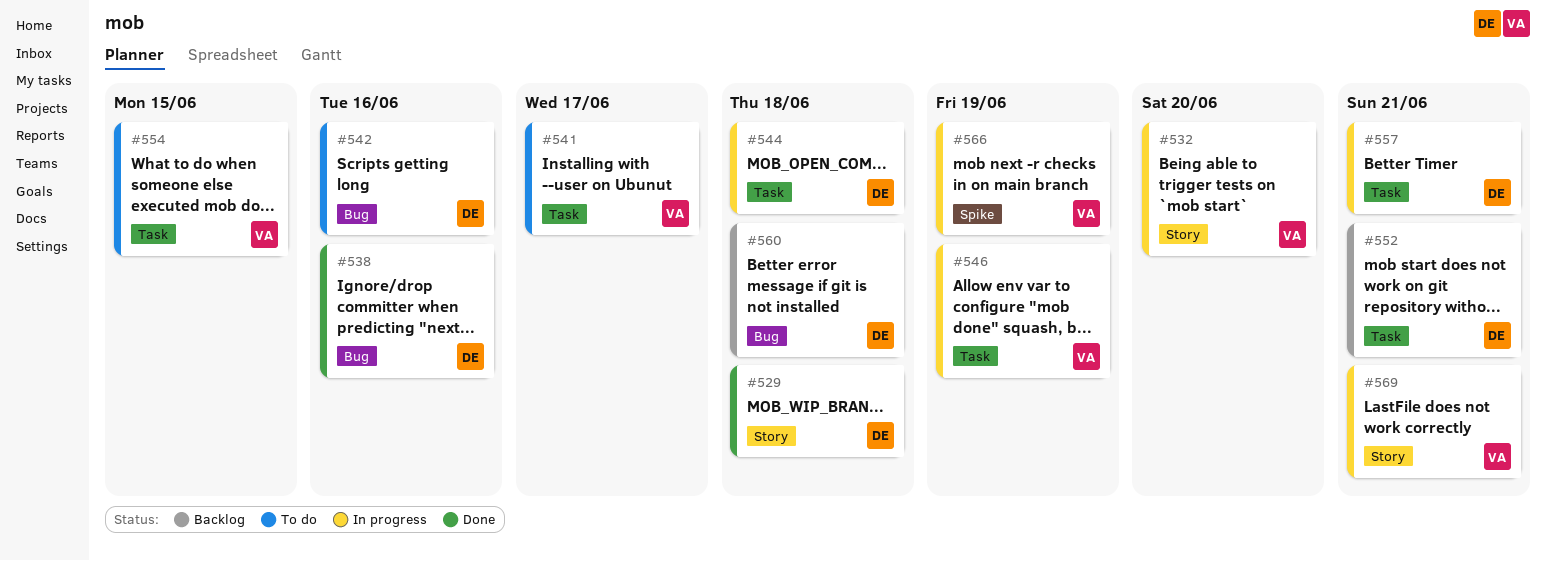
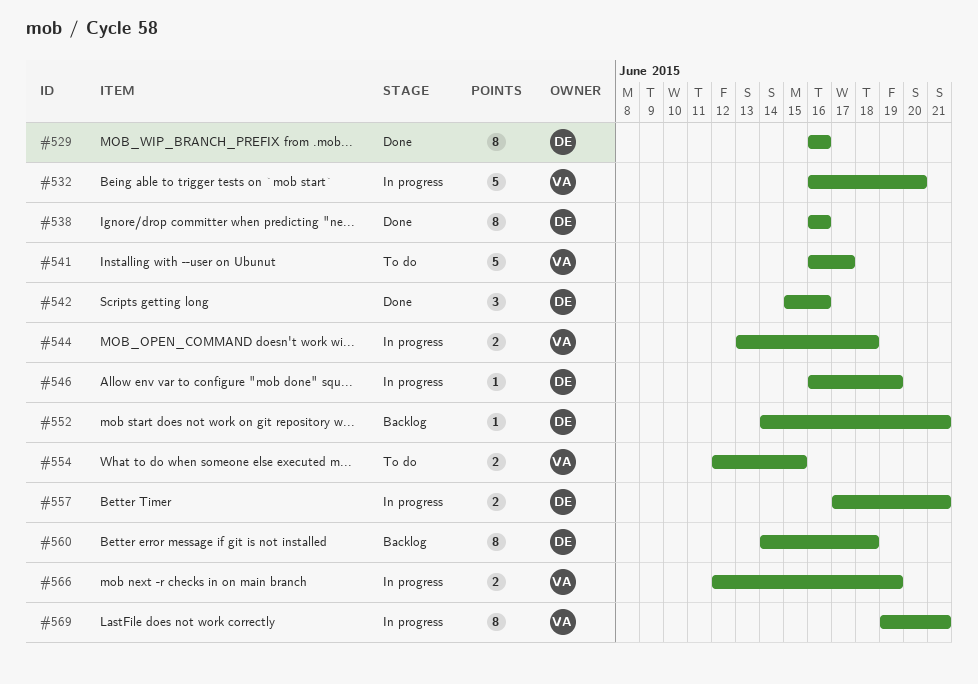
#529, due: Jun 18 -> Jun 16
#542, status: To do -> Done
#544, owner: DE -> VA
#546, owner: VA -> DE

